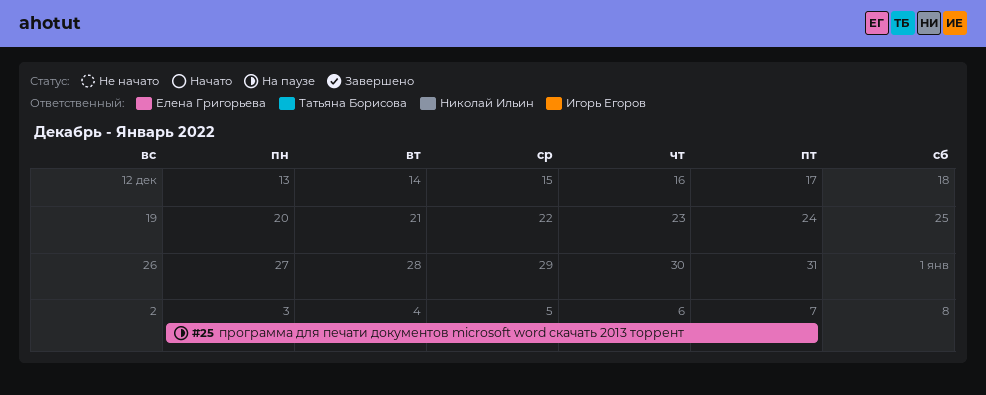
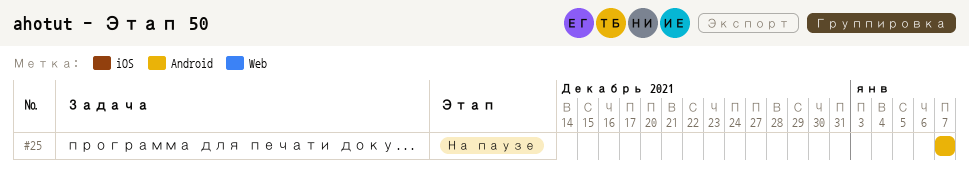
#25, start: Jan 3 -> Jan 7

